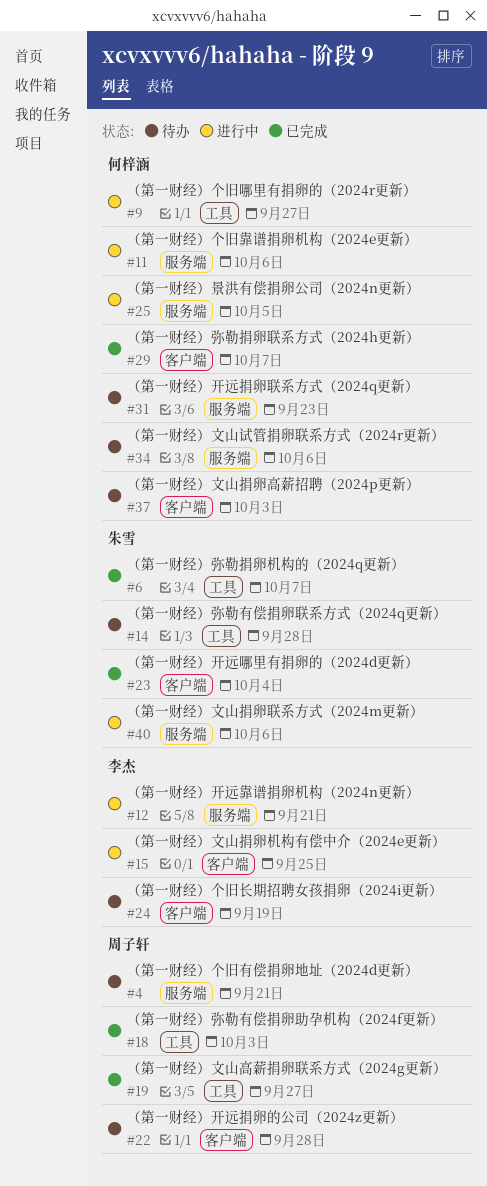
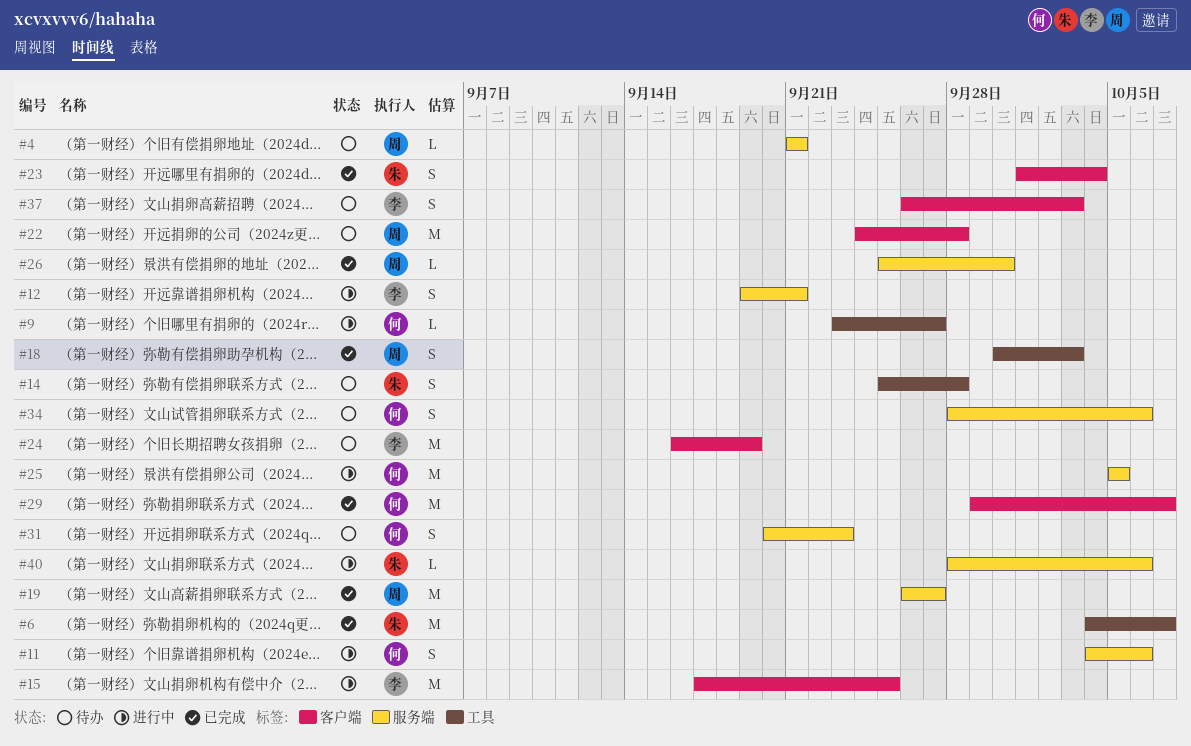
#19, label: 工具 -> 服务端
#26: none -> present
#37, owner: 何梓涵 -> 李杰

